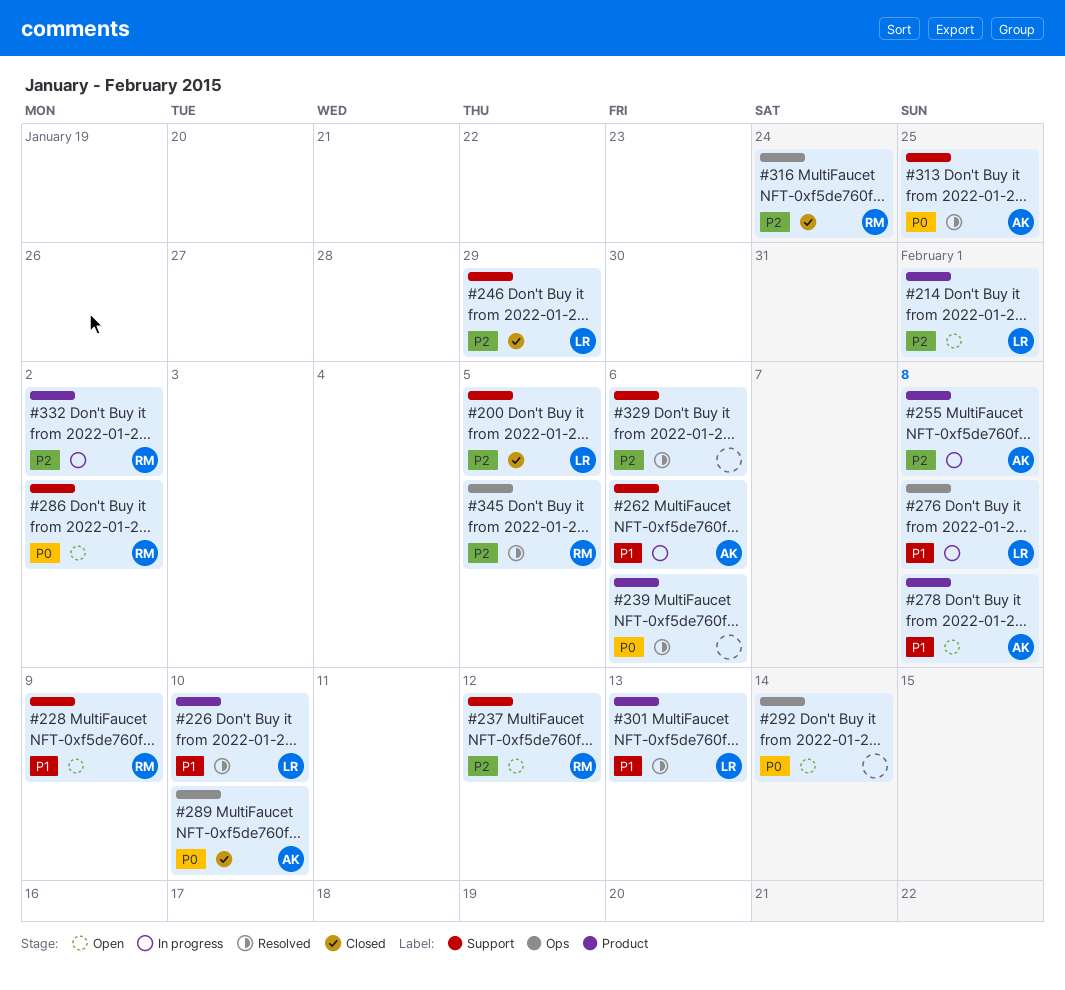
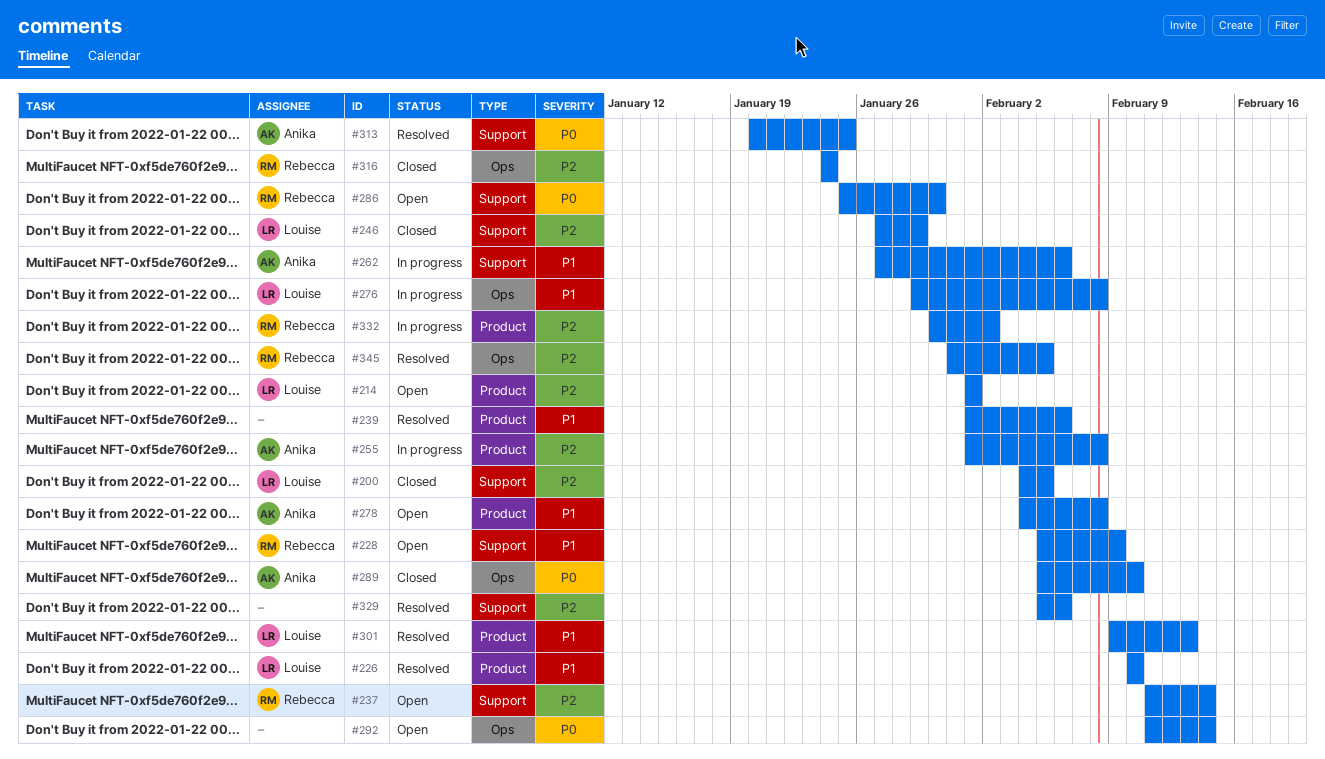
#237, due: Feb 12 -> Feb 14
#239, priority: P0 -> P1
#286, due: Feb 2 -> Jan 30

